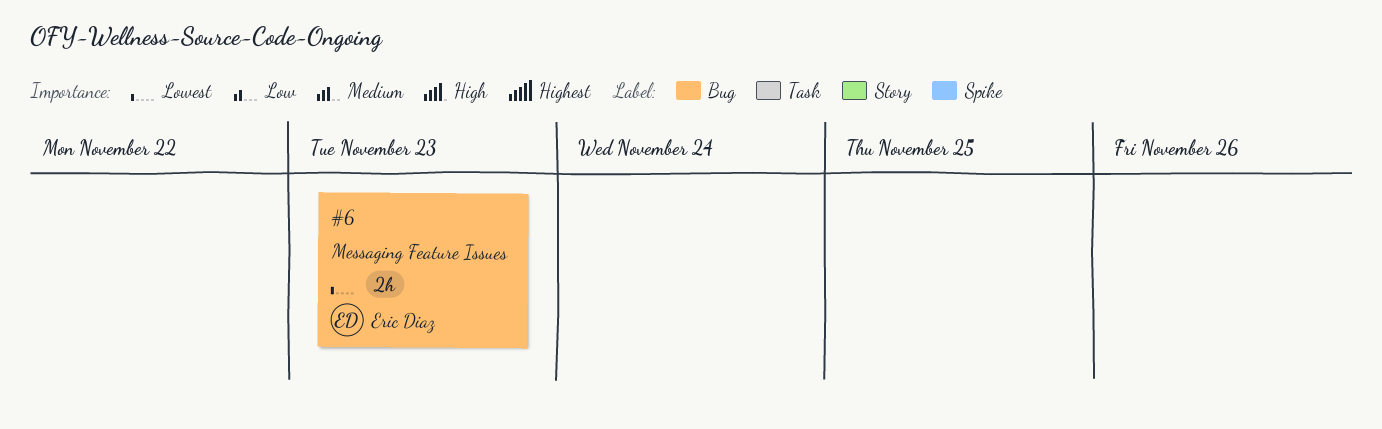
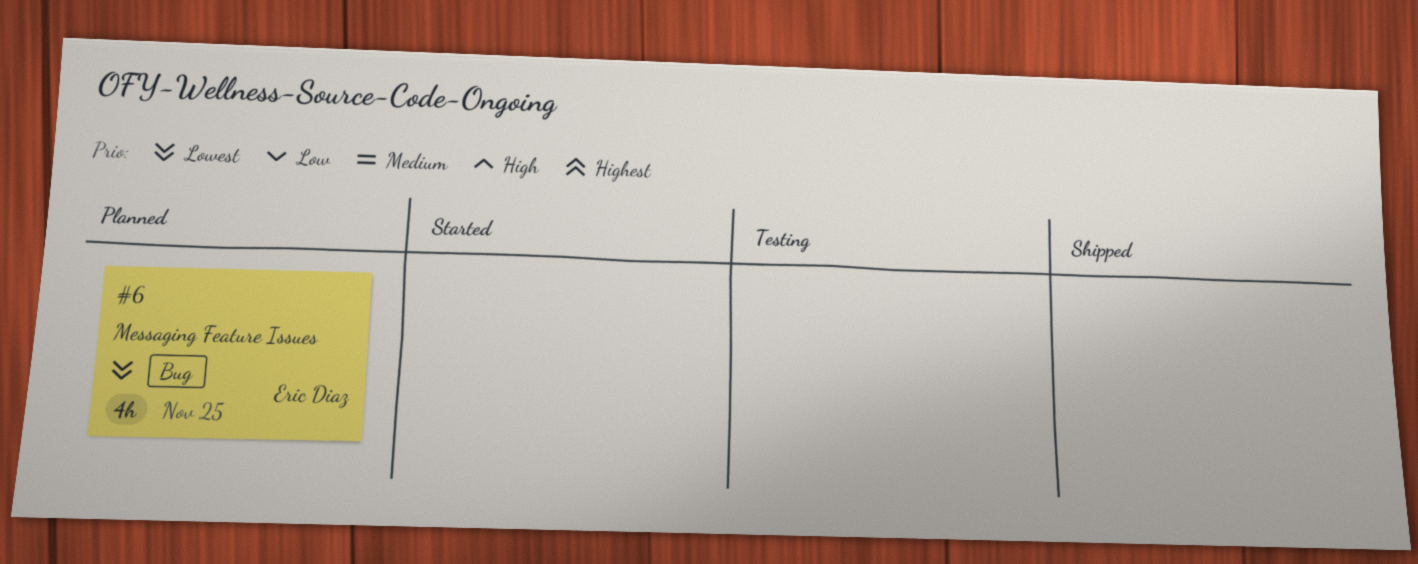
#6, estimate: 2h -> 4h
#6, due: Nov 23 -> Nov 25

